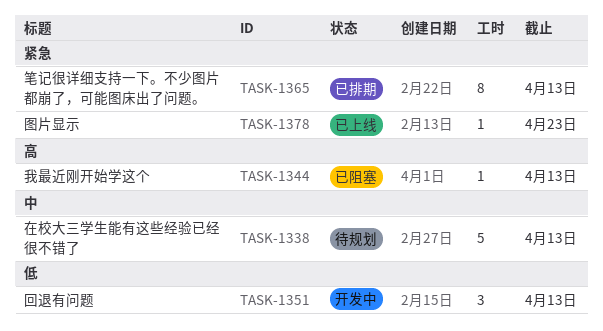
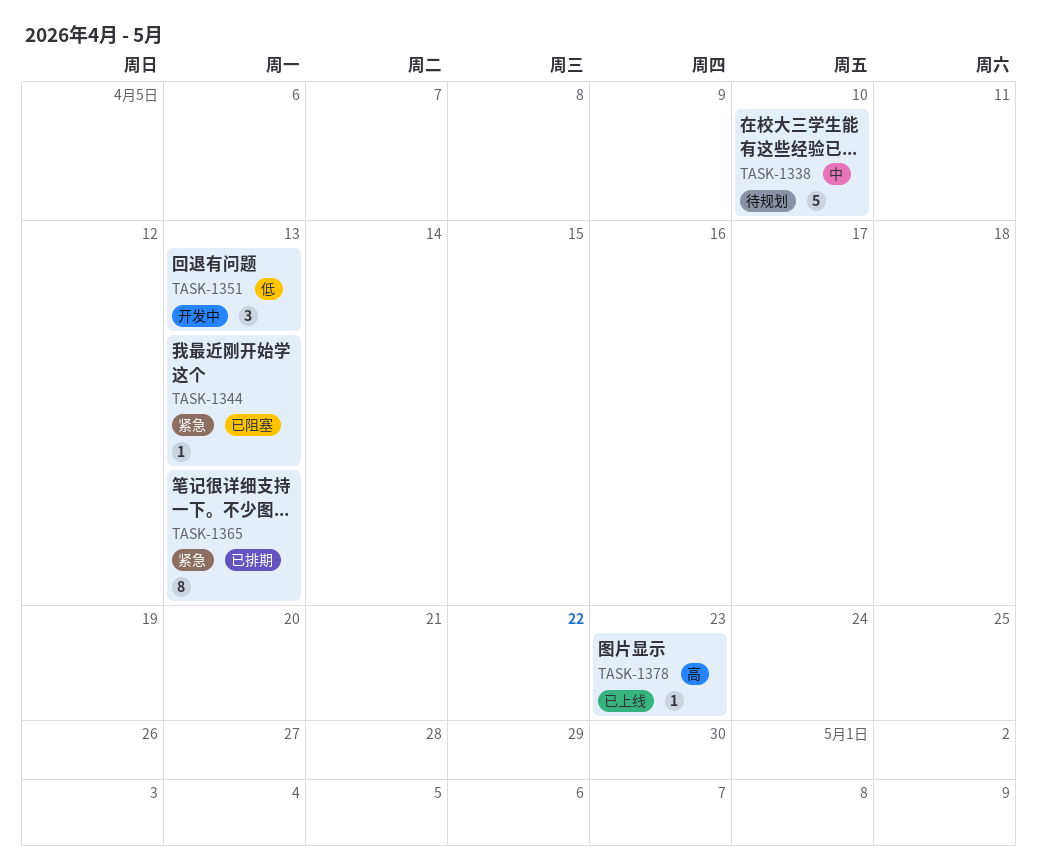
TASK-1338, due: Apr 13 -> Apr 10
TASK-1344, priority: 高 -> 紧急
TASK-1378, priority: 紧急 -> 高

